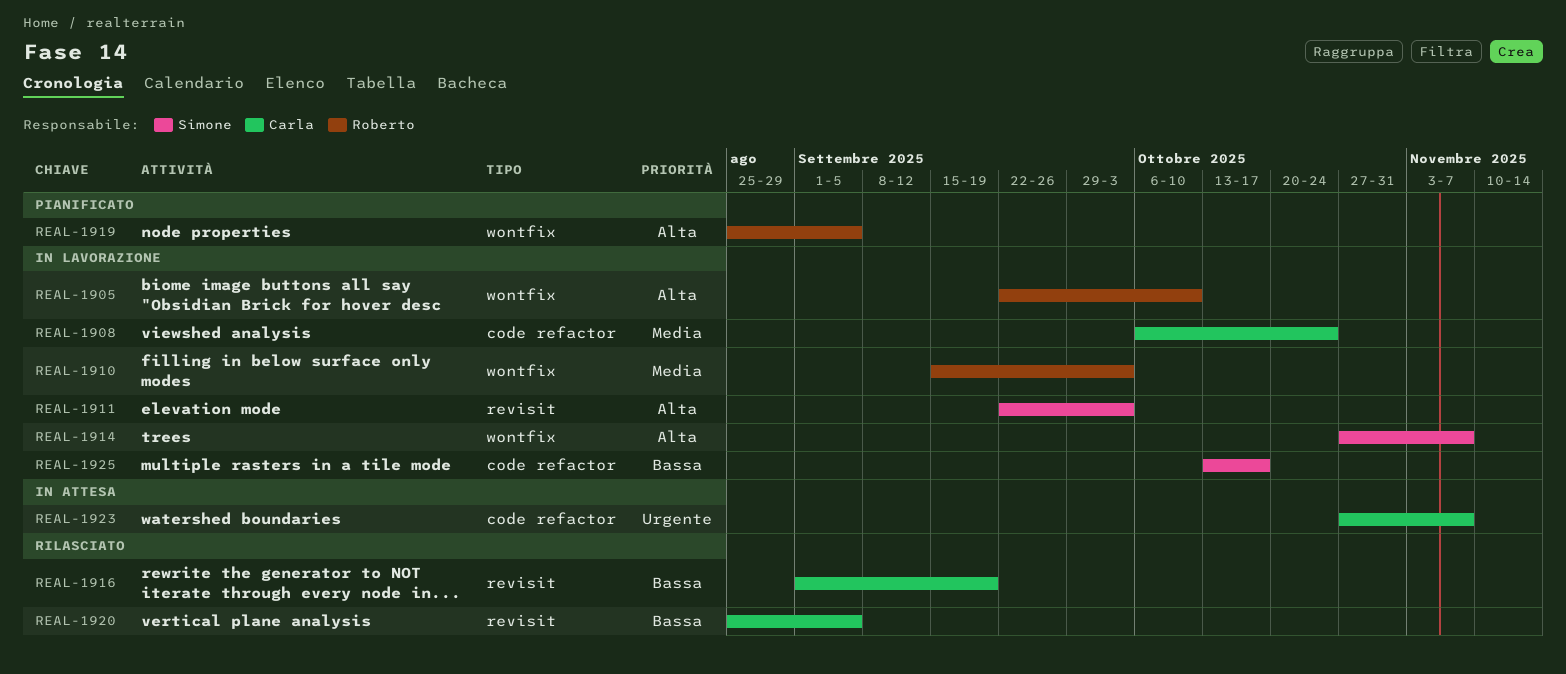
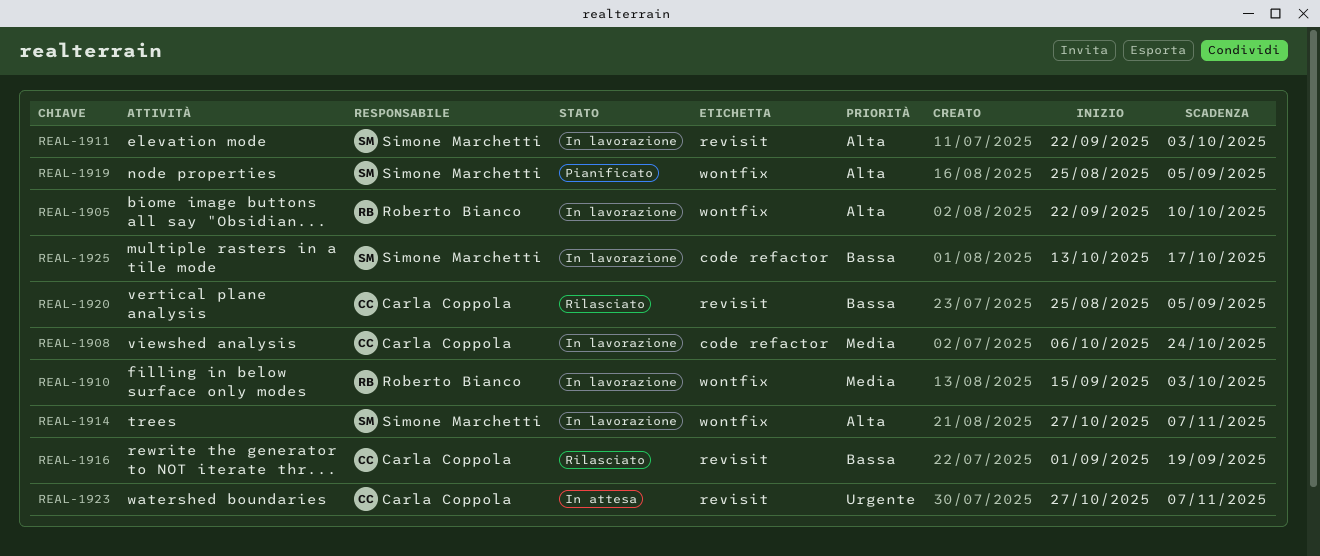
REAL-1919, owner: Roberto Bianco -> Simone Marchetti
REAL-1923, label: code refactor -> revisit

